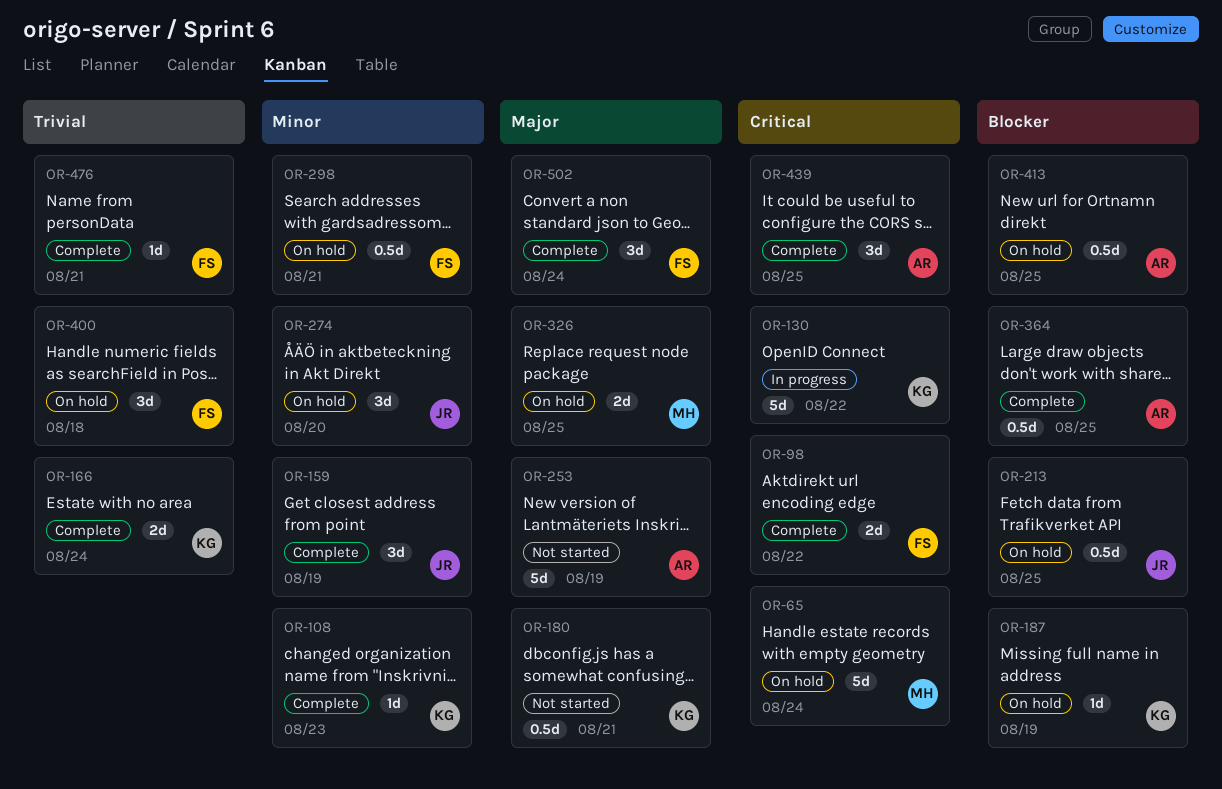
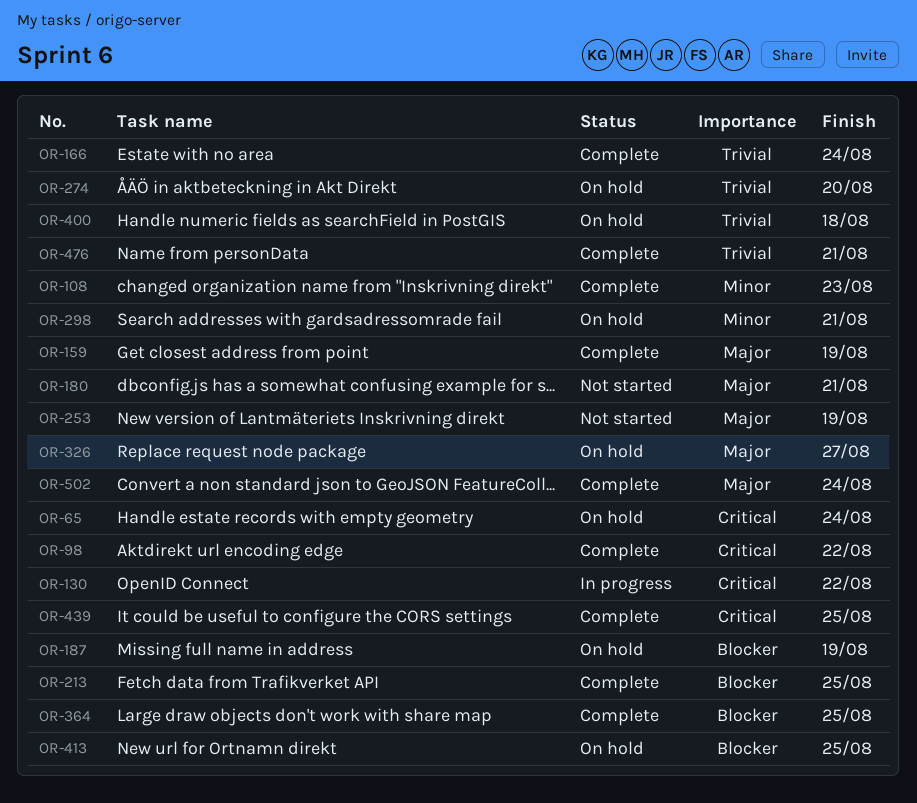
OR-159, priority: Minor -> Major
OR-213, status: On hold -> Complete
OR-274, priority: Minor -> Trivial
OR-326, due: Aug 25 -> Aug 27

